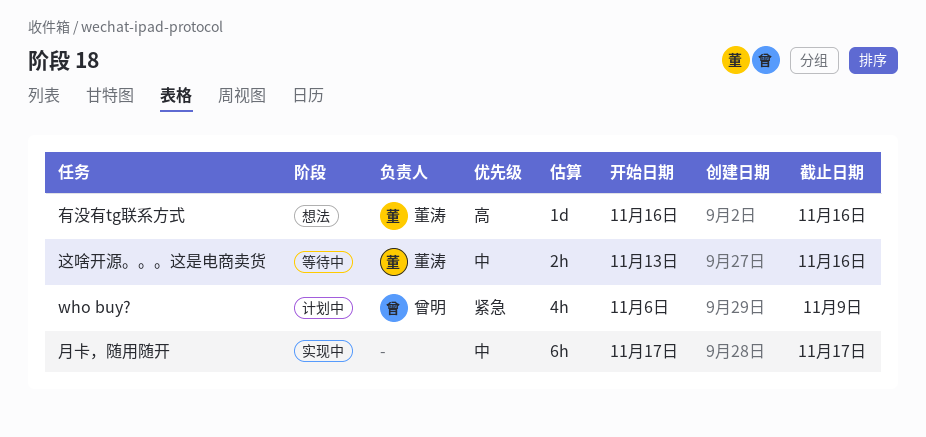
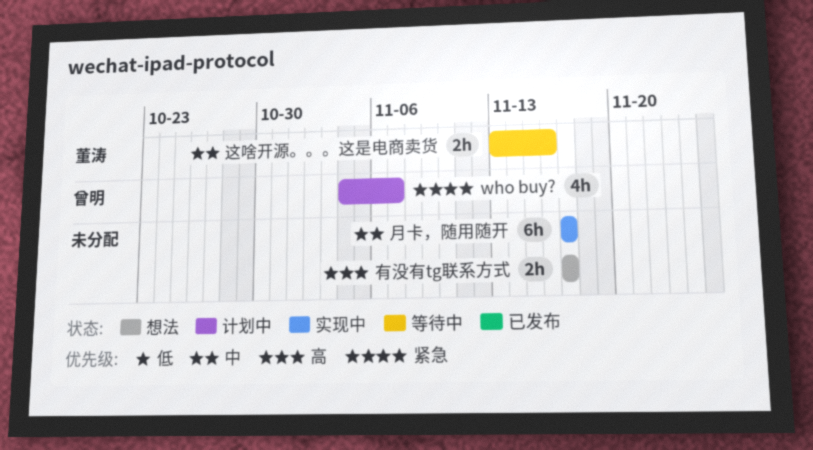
who buy?, start: Nov 6 -> Nov 4
who buy?, due: Nov 9 -> Nov 7
有没有tg联系方式, owner: 董涛 -> none
有没有tg联系方式, estimate: 1d -> 2h
有没有tg联系方式, start: Nov 16 -> Nov 17
有没有tg联系方式, due: Nov 16 -> Nov 17

